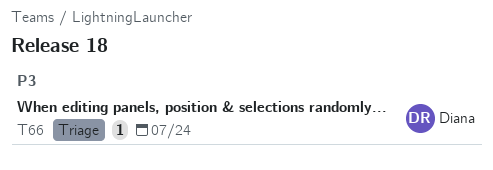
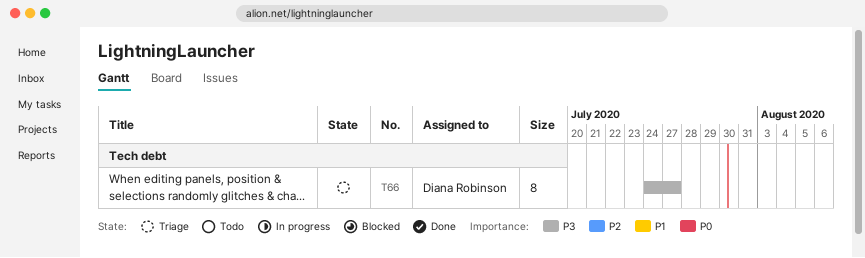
T66, estimate: 1 -> 8
T66, due: Jul 24 -> Jul 27

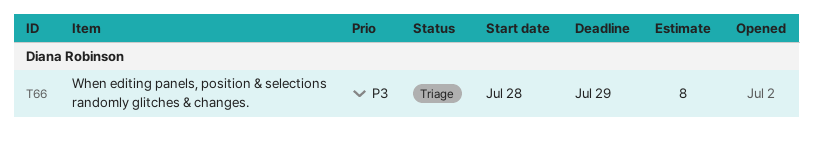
T66, start: Jul 24 -> Jul 28
T66, due: Jul 27 -> Jul 29

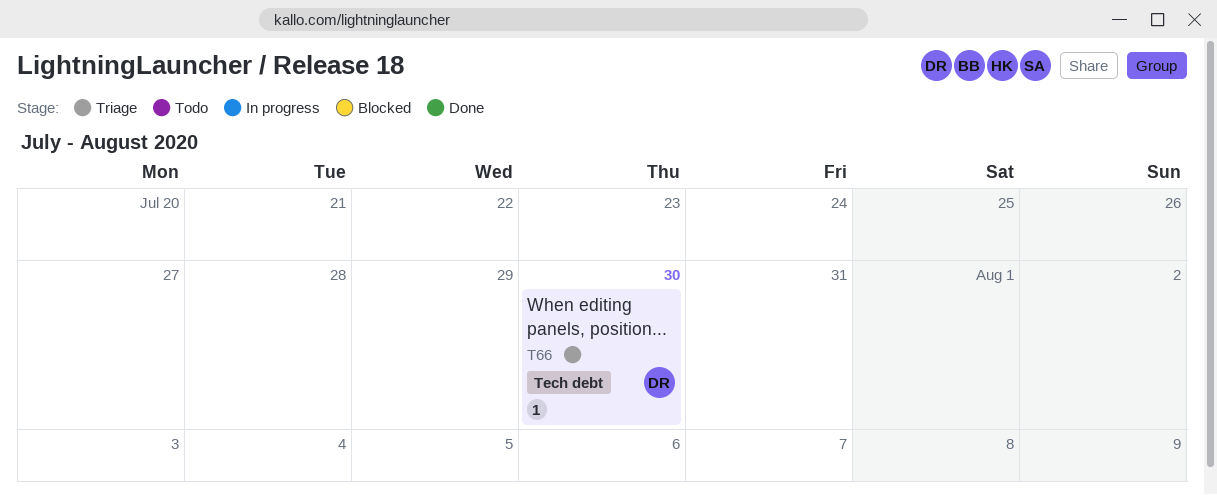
T66, estimate: 8 -> 1
T66, due: Jul 29 -> Jul 30

